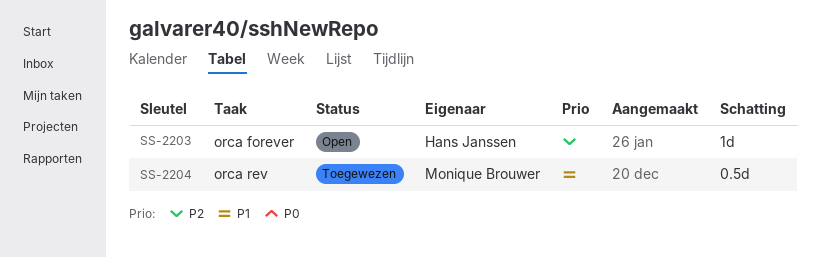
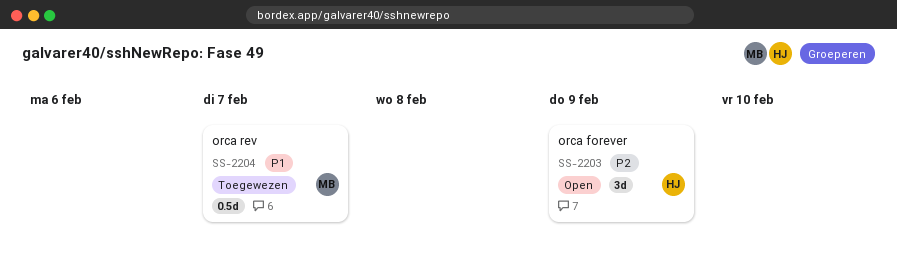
SS-2203, estimate: 1d -> 3d

